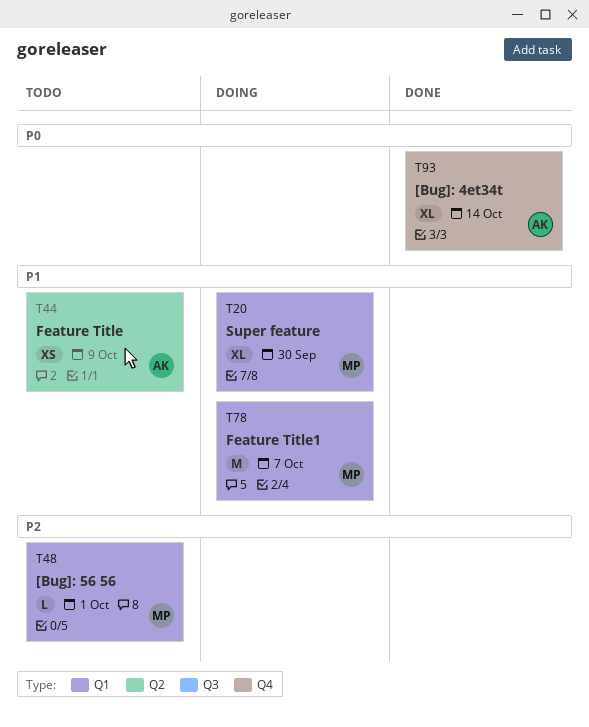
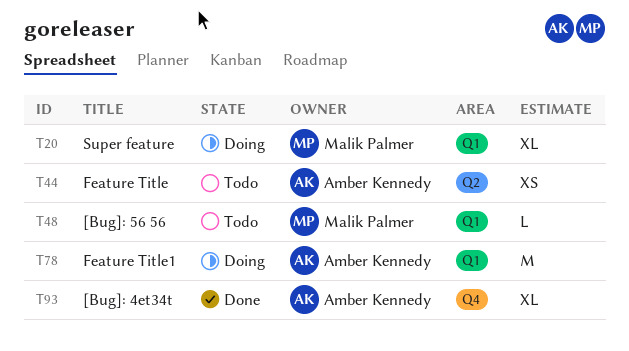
T78, owner: Malik Palmer -> Amber Kennedy

